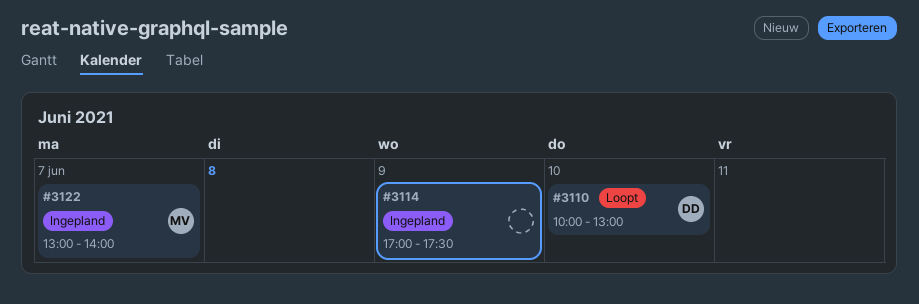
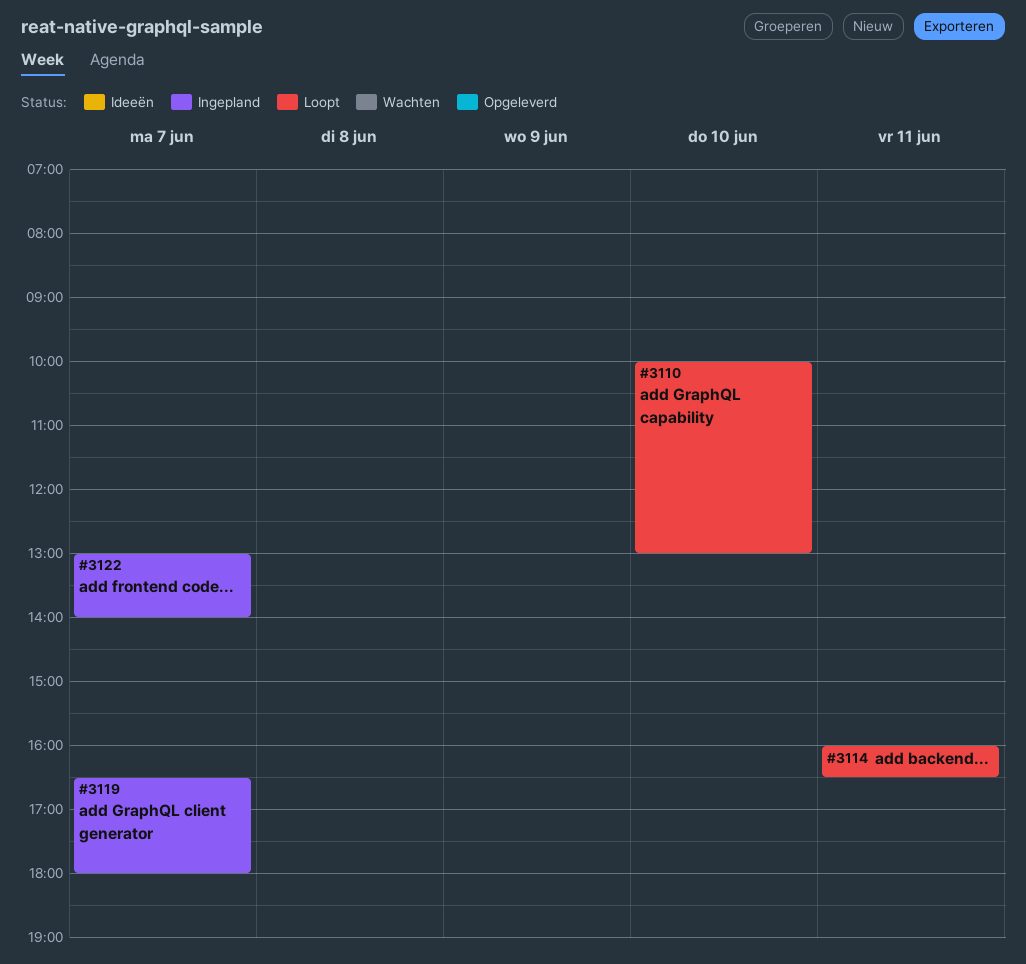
#3114, status: Ingepland -> Loopt
#3114, day: Jun 9 -> Jun 11
#3114, begins: 17:00 -> 16:00
#3114, ends: 17:30 -> 16:30
#3119: none -> present

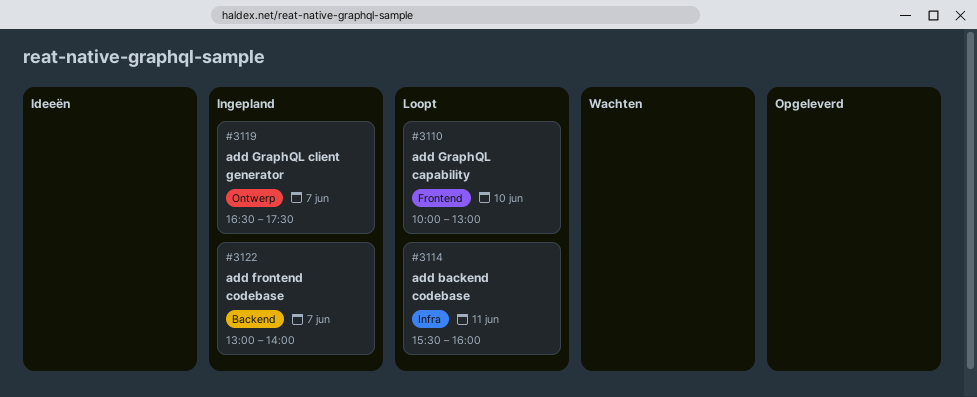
#3114, begins: 16:00 -> 15:30
#3114, ends: 16:30 -> 16:00
#3119, ends: 18:00 -> 17:30

